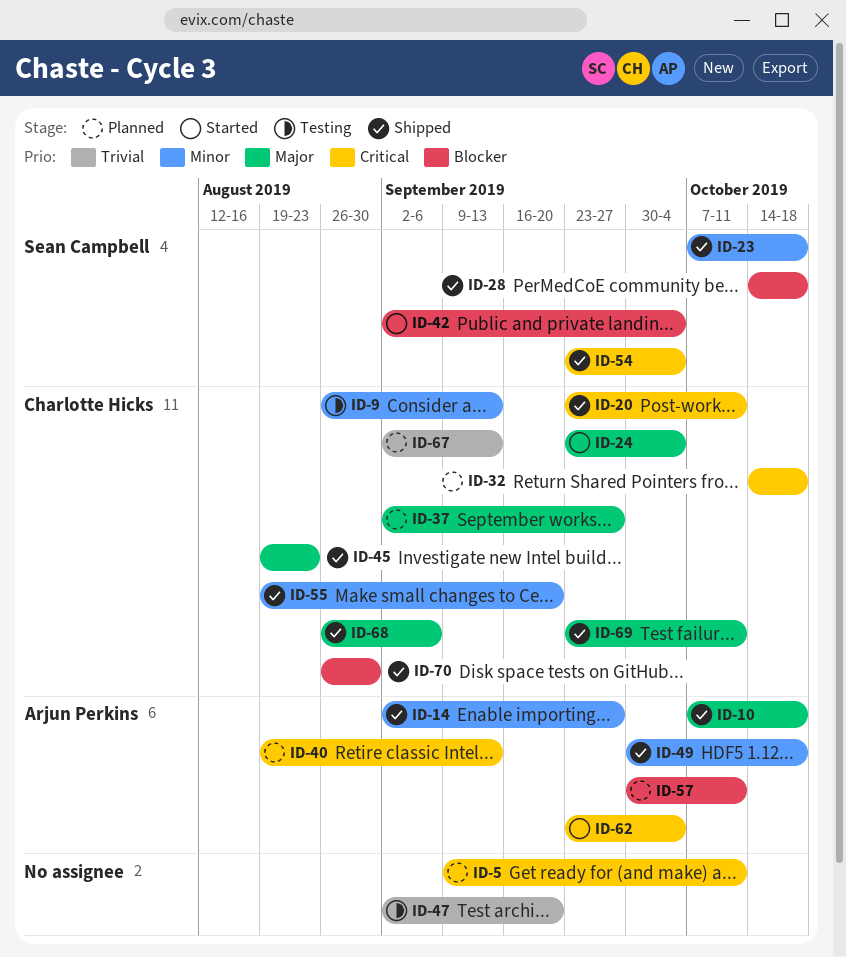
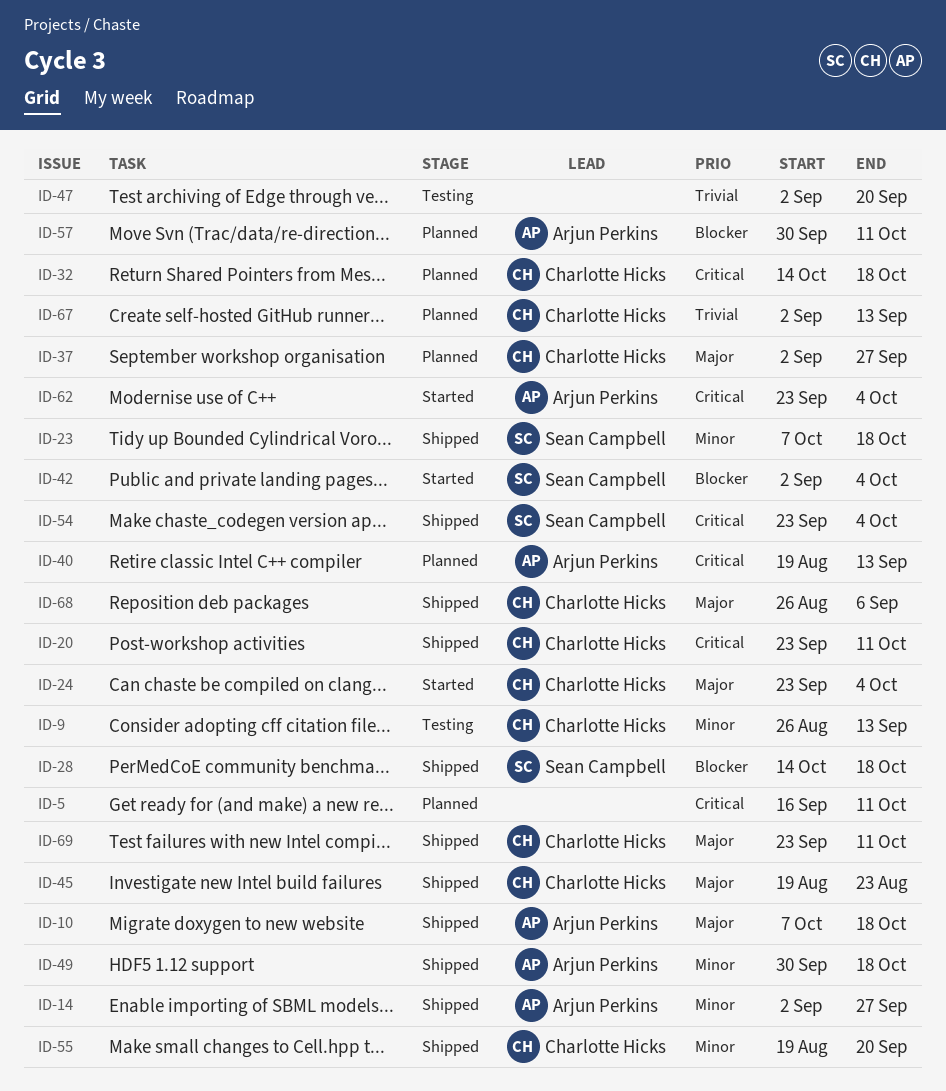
ID-5, start: Sep 9 -> Sep 16
ID-70: present -> none

